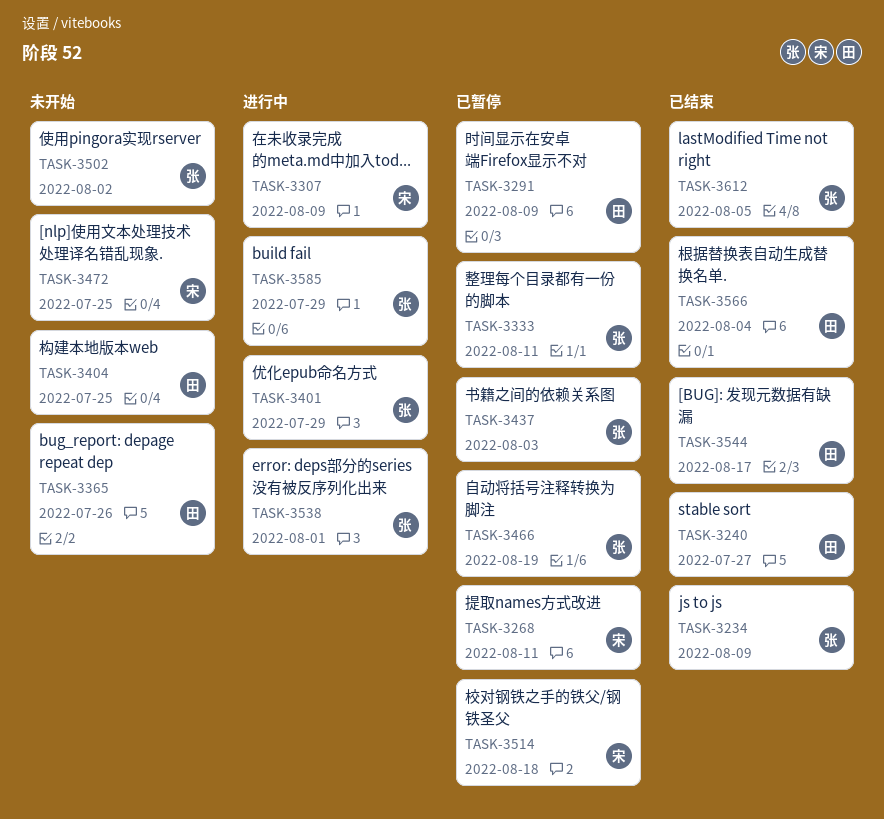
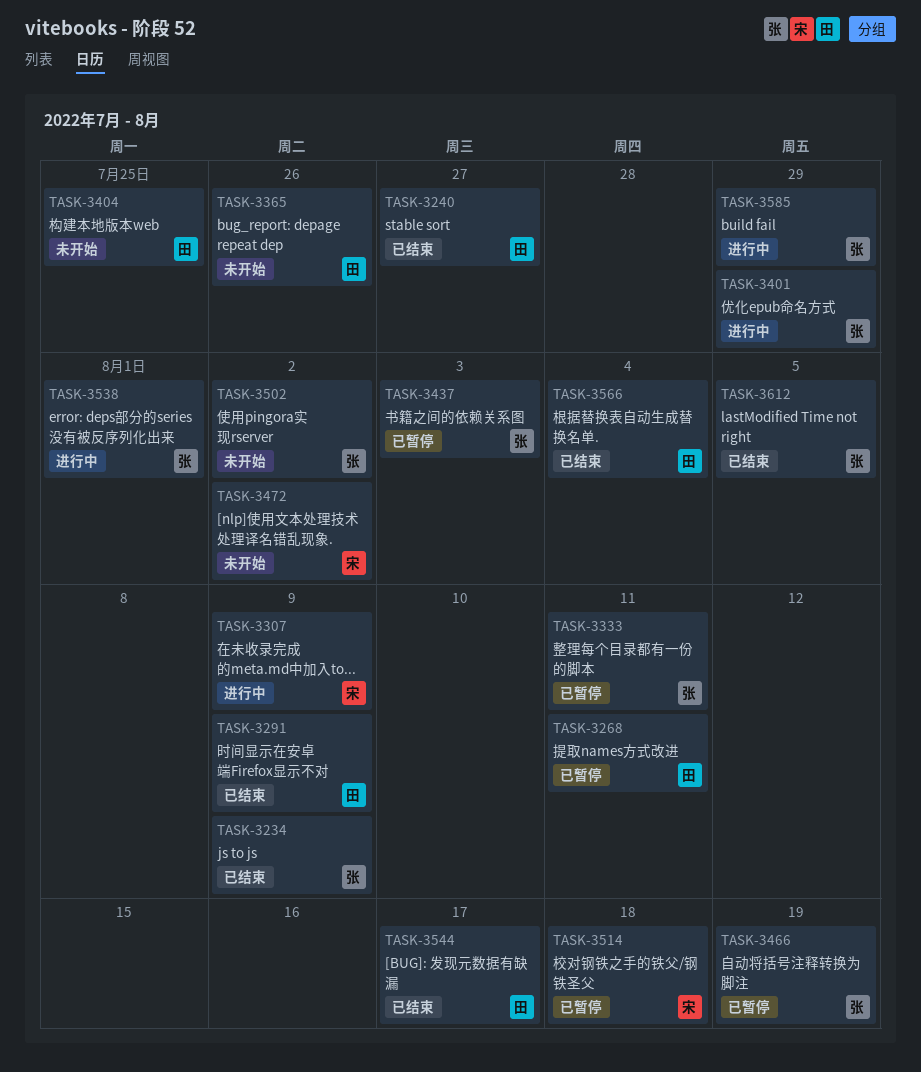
TASK-3268, owner: 宋 -> 田
TASK-3291, status: 已暂停 -> 已结束
TASK-3472, due: Jul 25 -> Aug 2

